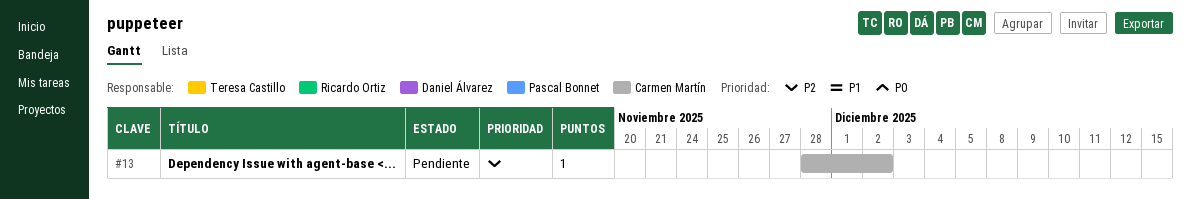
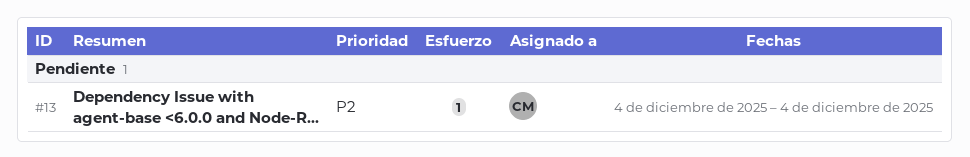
#13, start: Nov 28 -> Dec 4
#13, due: Dec 2 -> Dec 4

